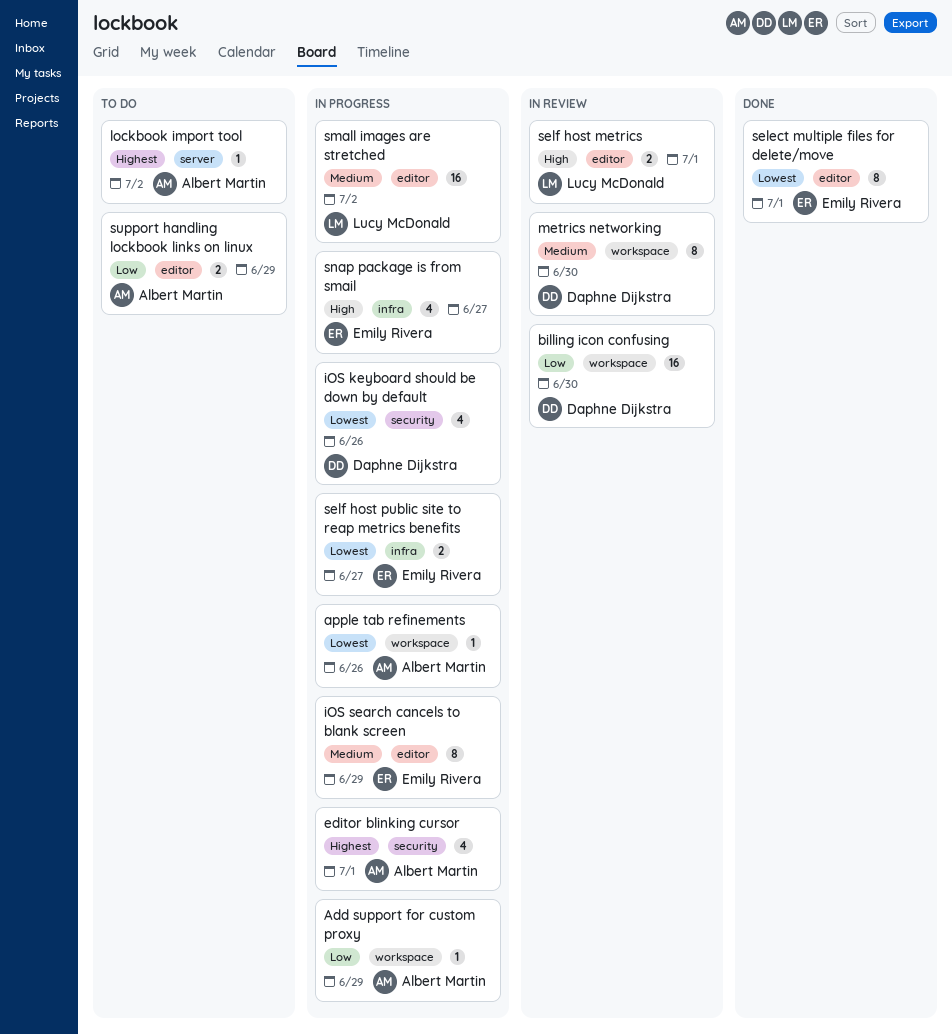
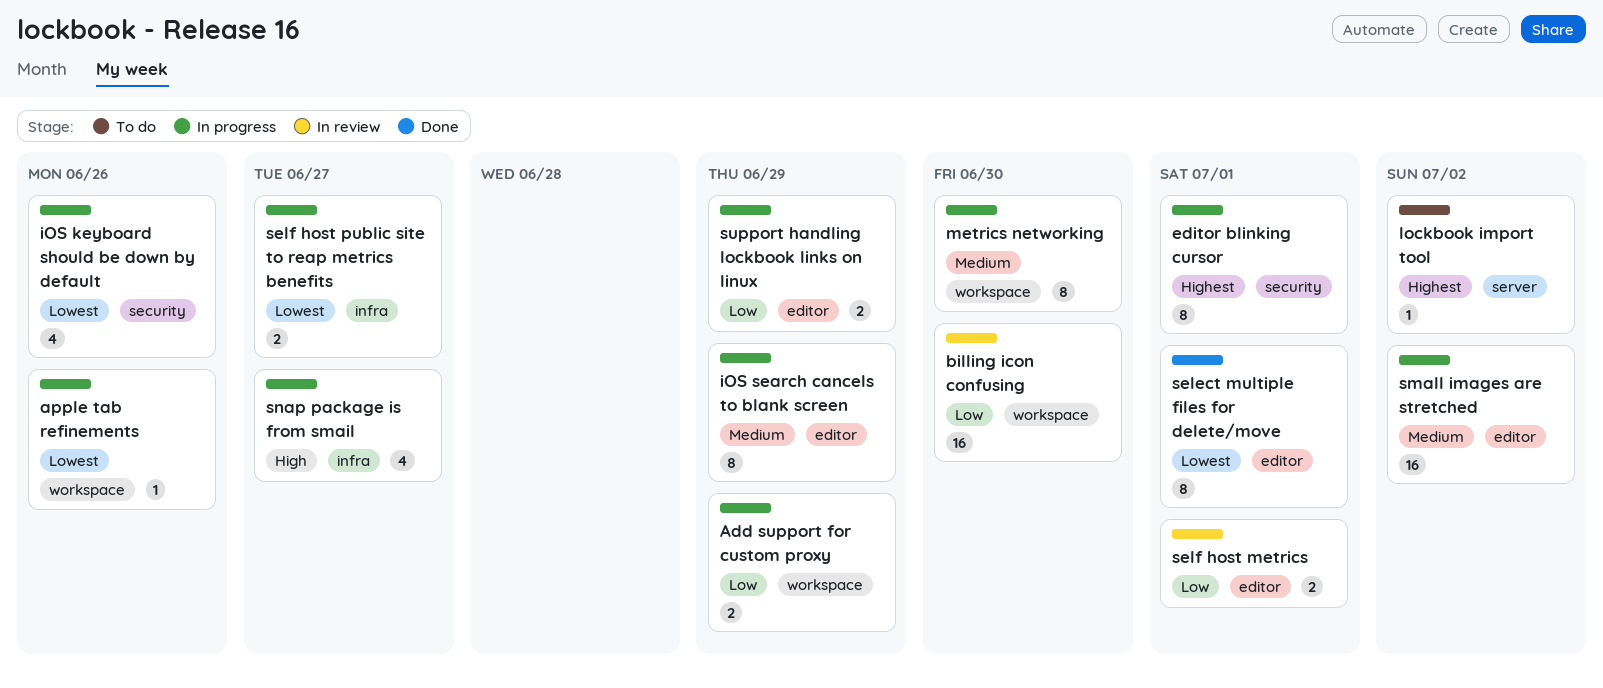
Add support for custom proxy, estimate: 1 -> 2
editor blinking cursor, estimate: 4 -> 8
metrics networking, status: In review -> In progress
self host metrics, priority: High -> Low
support handling lockbook links on linux, status: To do -> In progress

